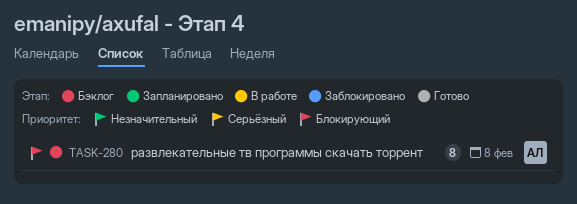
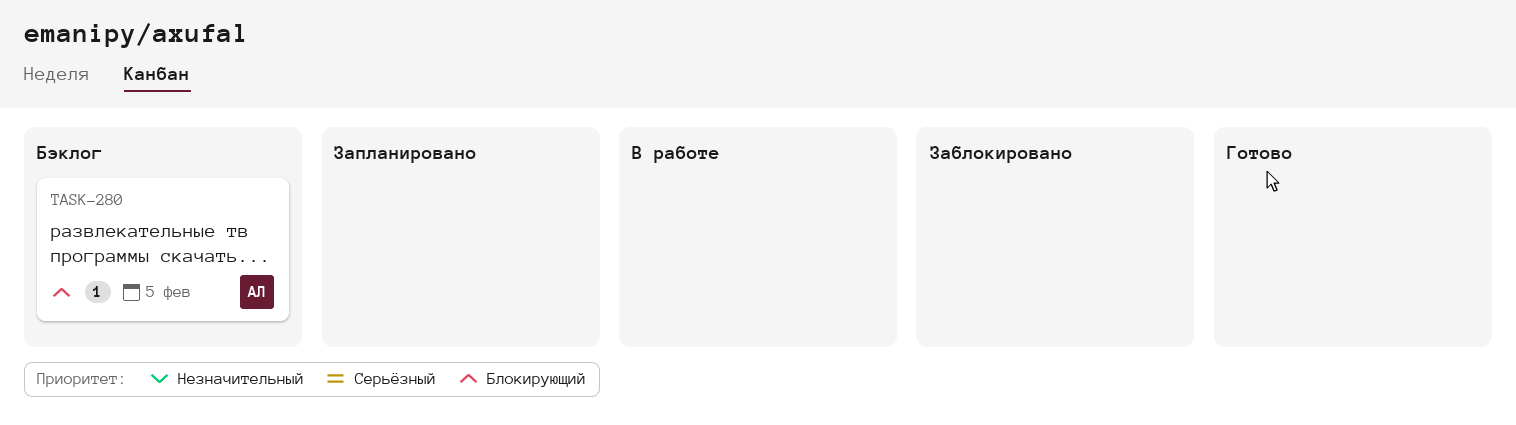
TASK-280, estimate: 8 -> 1
TASK-280, due: Feb 8 -> Feb 5

